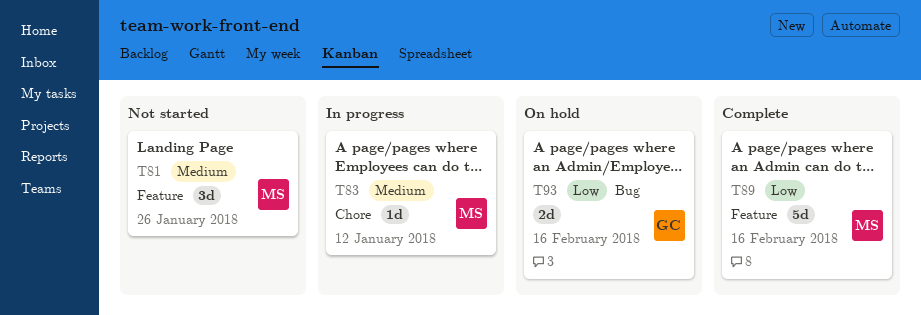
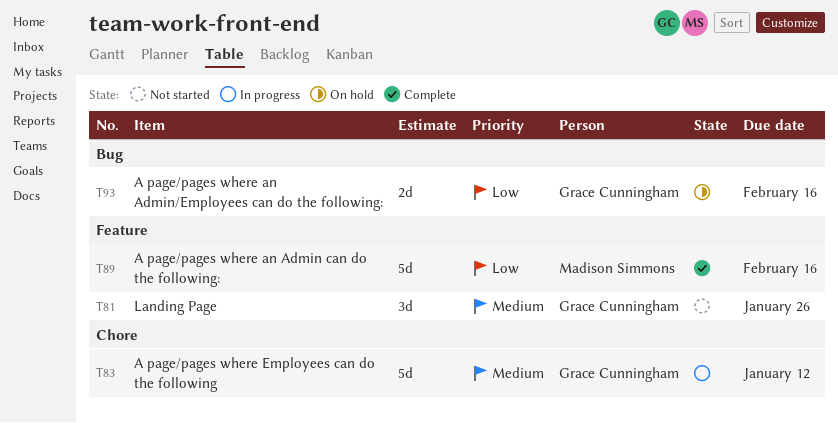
T81, owner: Madison Simmons -> Grace Cunningham
T83, owner: Madison Simmons -> Grace Cunningham
T83, estimate: 1d -> 5d

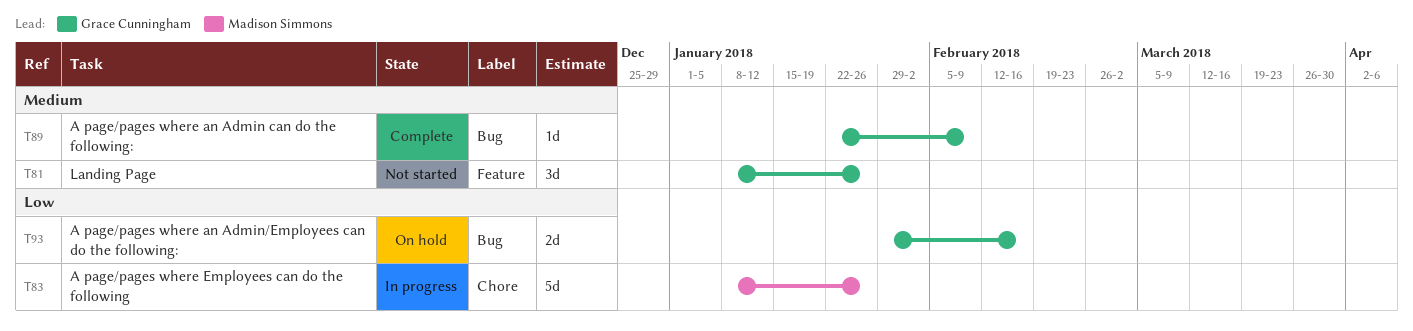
T83, owner: Grace Cunningham -> Madison Simmons
T83, priority: Medium -> Low
T83, due: Jan 12 -> Jan 26
T89, owner: Madison Simmons -> Grace Cunningham
T89, priority: Low -> Medium
T89, label: Feature -> Bug
T89, estimate: 5d -> 1d
T89, due: Feb 16 -> Feb 9

